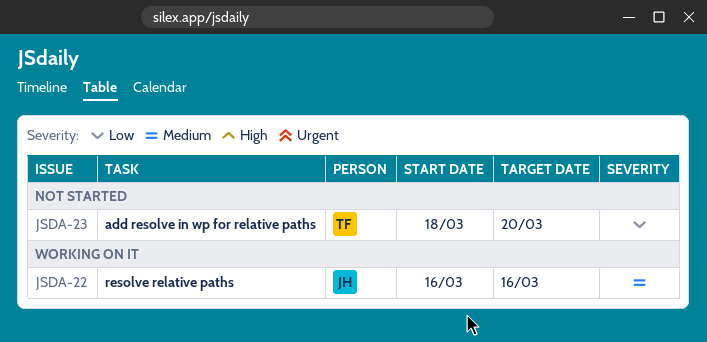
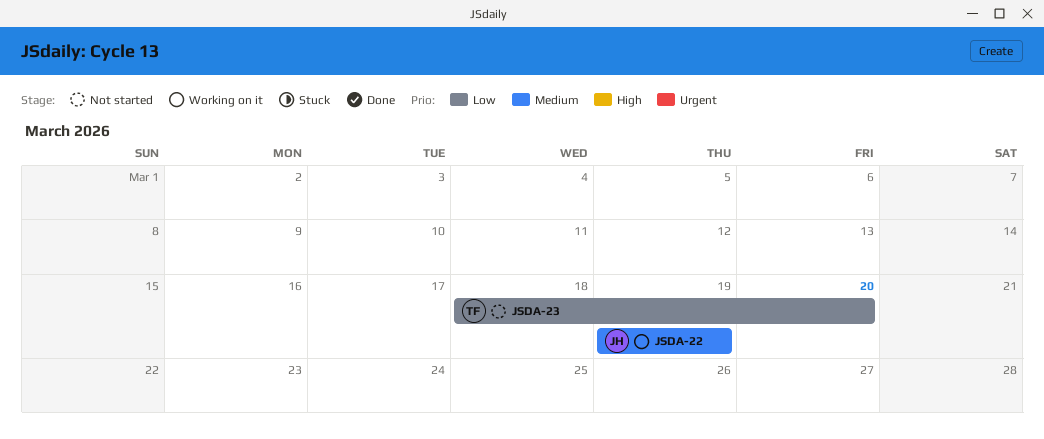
JSDA-22, start: Mar 16 -> Mar 19
JSDA-22, due: Mar 16 -> Mar 19

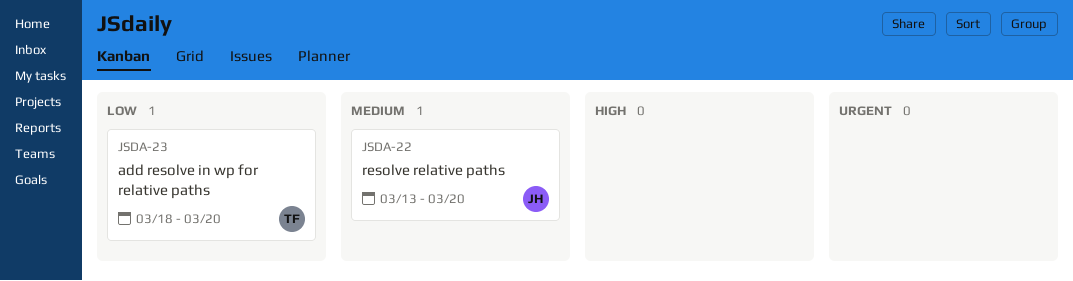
JSDA-22, start: Mar 19 -> Mar 13
JSDA-22, due: Mar 19 -> Mar 20

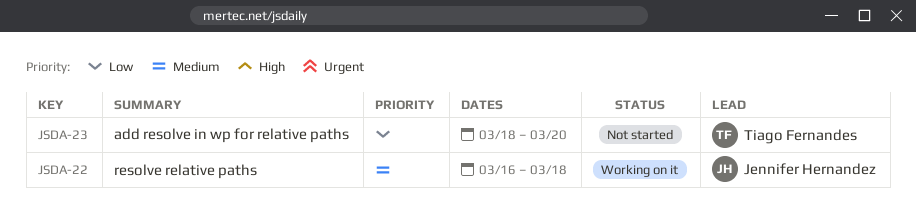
JSDA-22, start: Mar 13 -> Mar 16
JSDA-22, due: Mar 20 -> Mar 18

